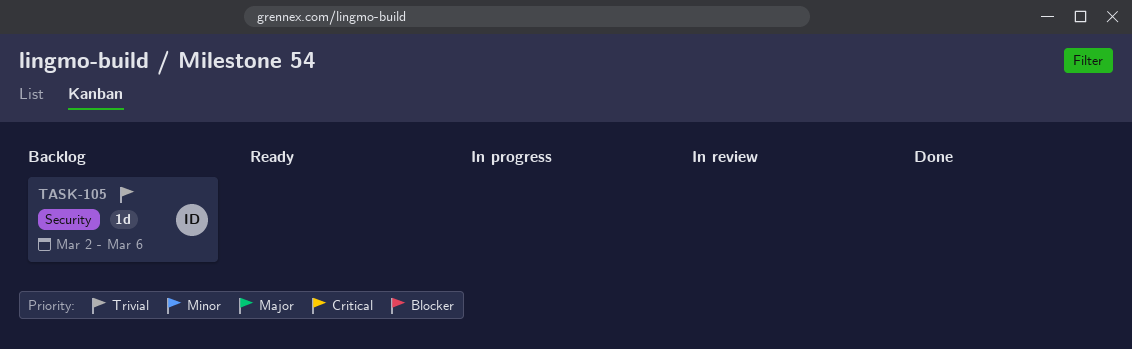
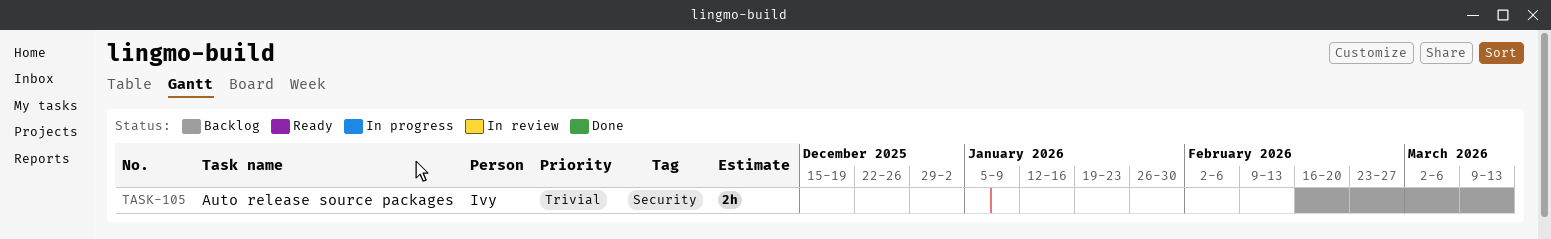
TASK-105, estimate: 1d -> 2h
TASK-105, start: Mar 2 -> Feb 16
TASK-105, due: Mar 6 -> Mar 13

